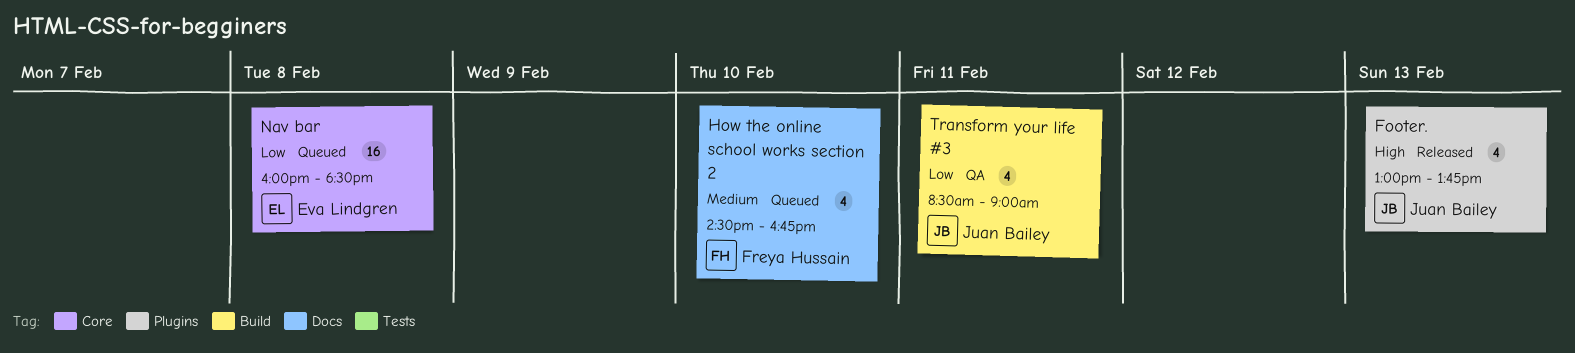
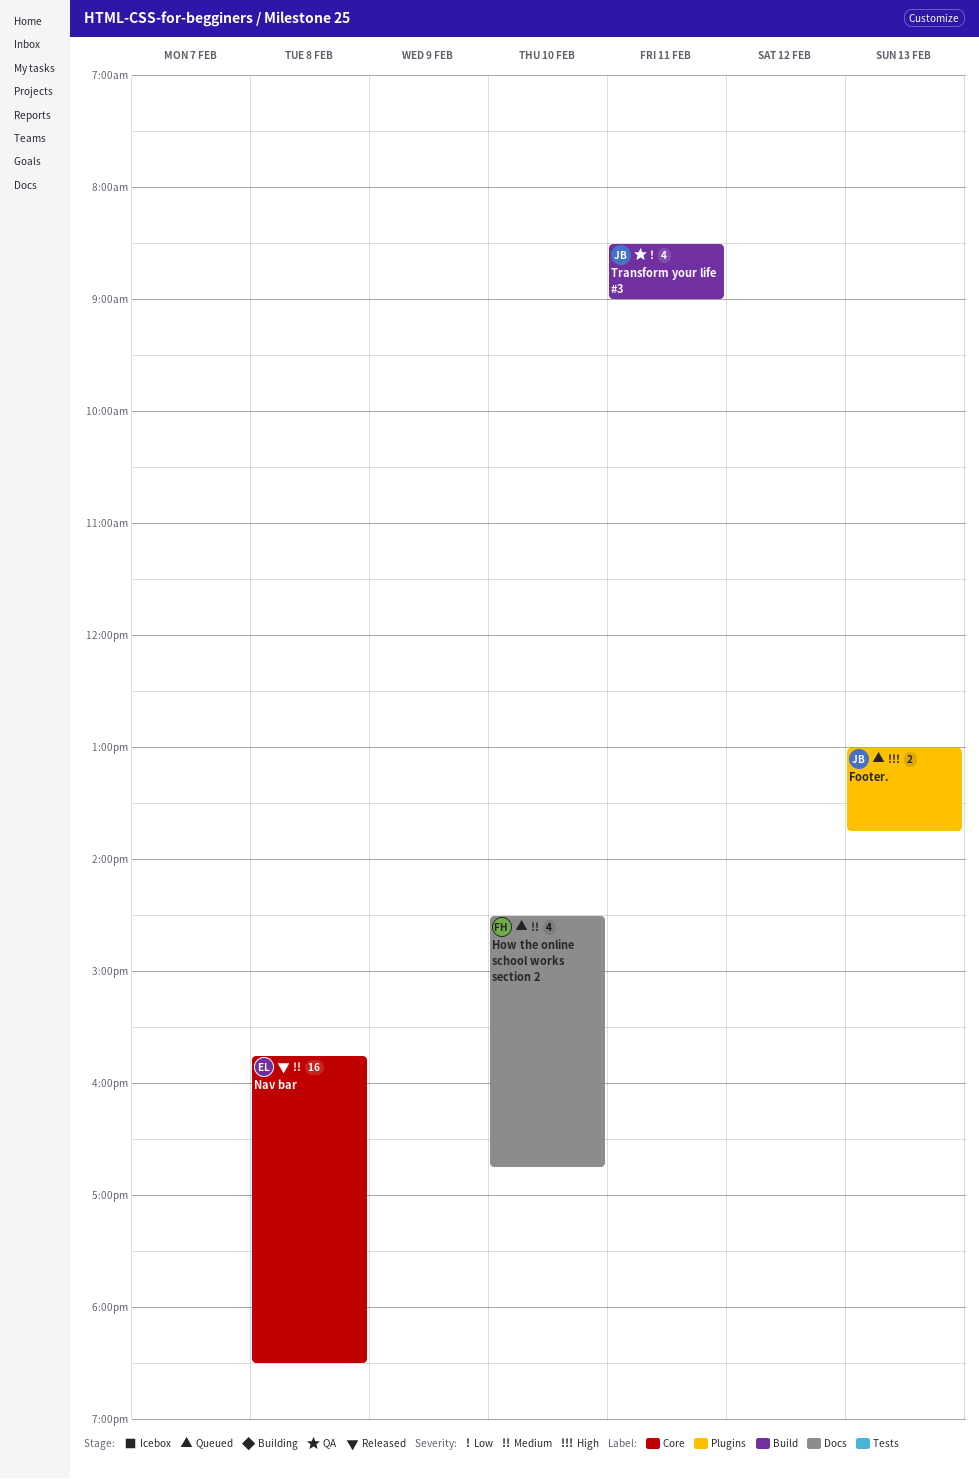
Footer., status: Released -> Queued
Footer., estimate: 4 -> 2
Nav bar, status: Queued -> Released
Nav bar, priority: Low -> Medium
Nav bar, begins: 16:00 -> 15:45

